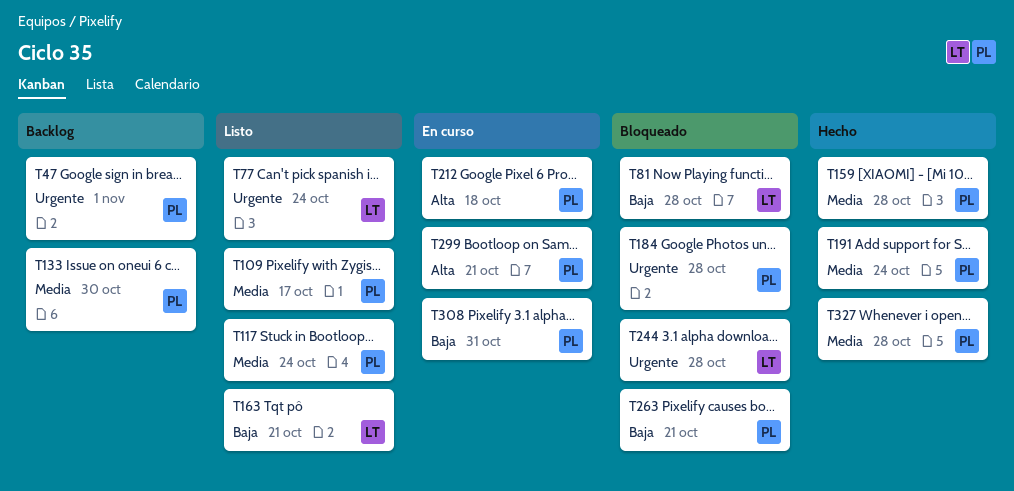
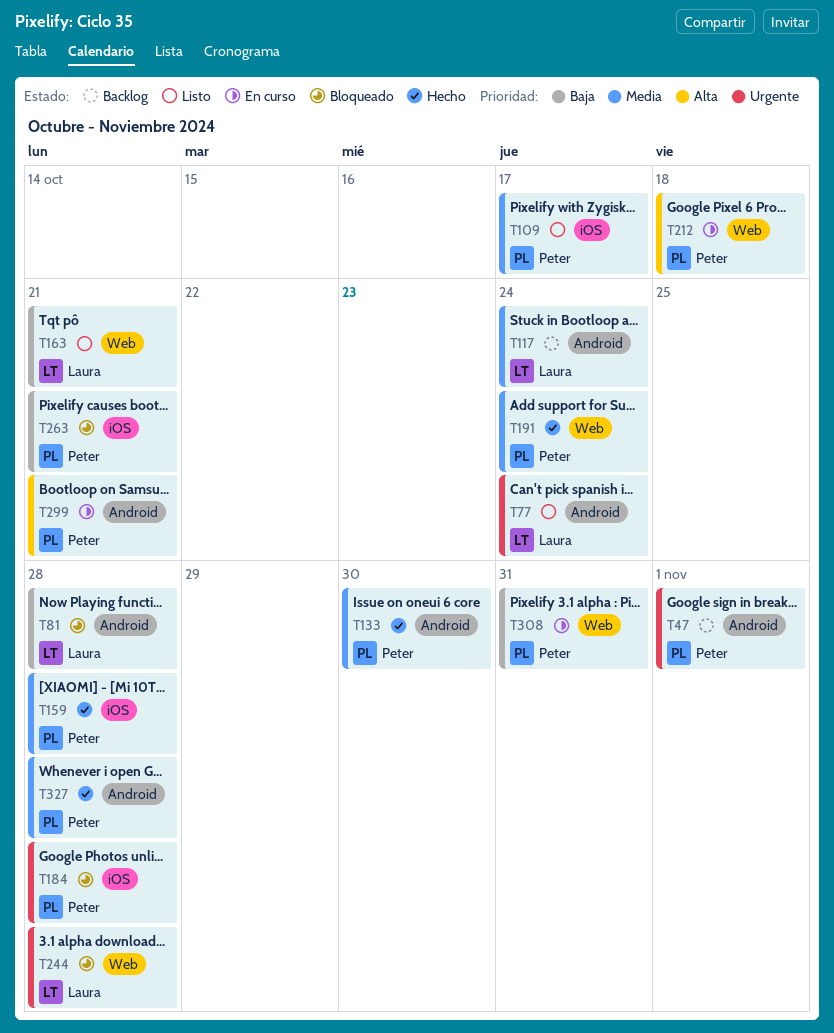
T117, status: Listo -> Backlog
T117, owner: Peter -> Laura
T133, status: Backlog -> Hecho

